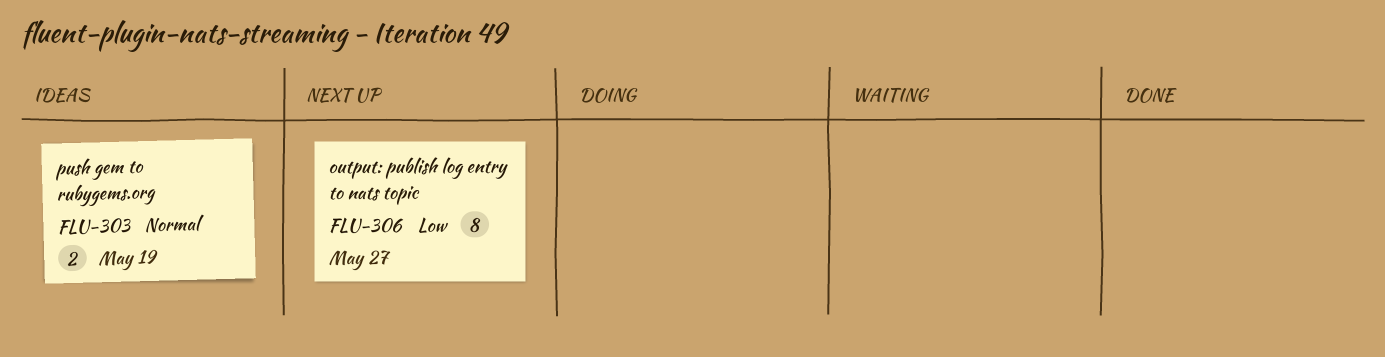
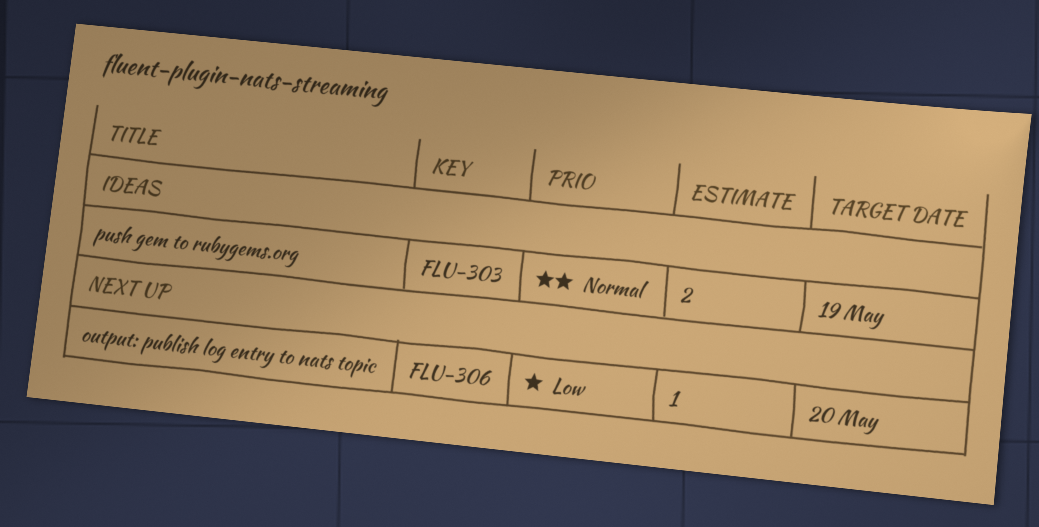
FLU-306, estimate: 8 -> 1
FLU-306, due: May 27 -> May 20

